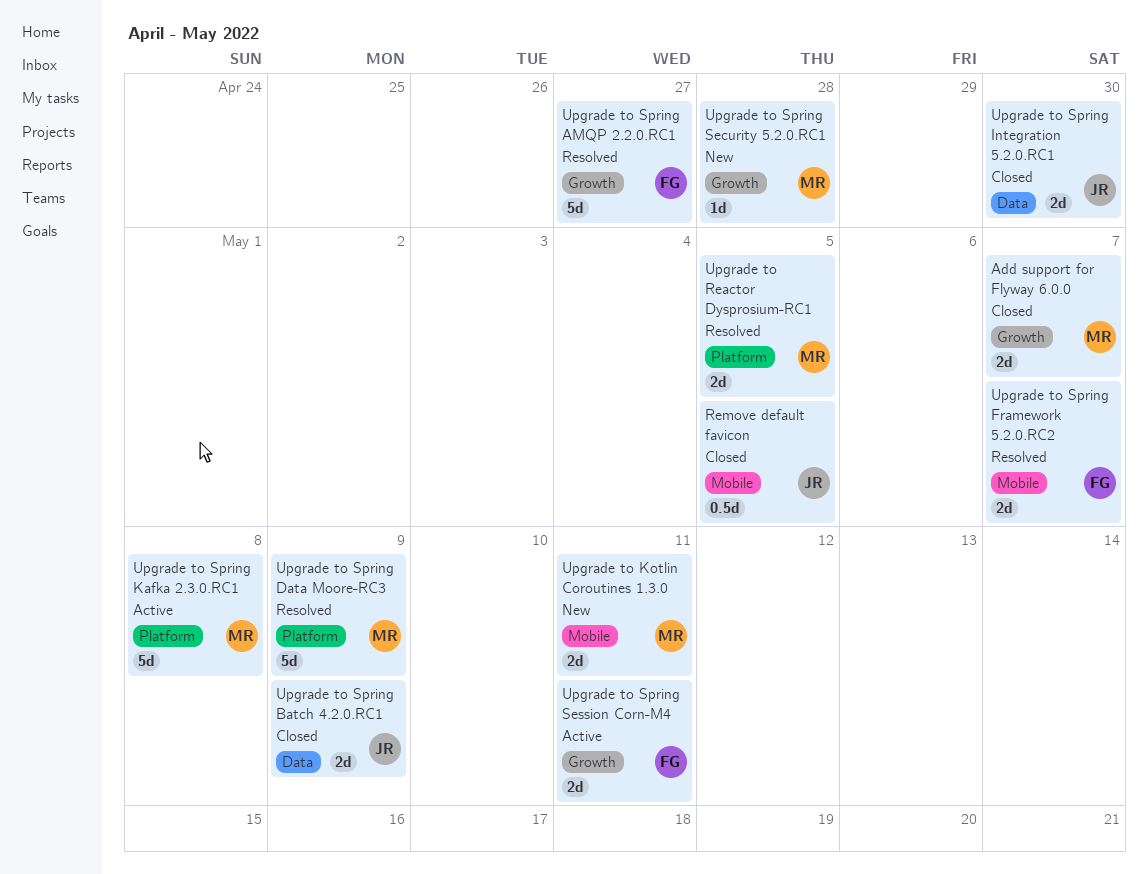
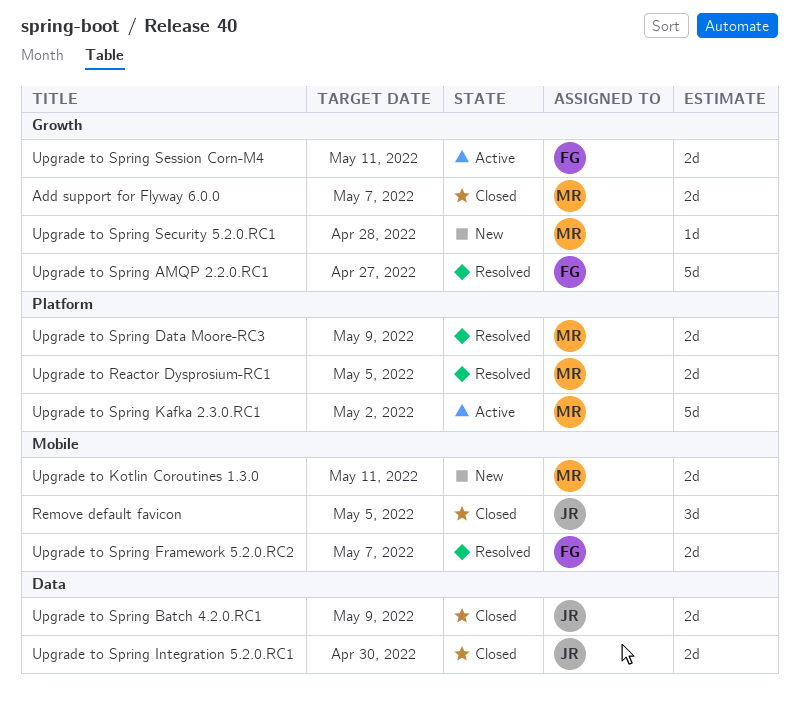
Remove default favicon, estimate: 0.5d -> 3d
Upgrade to Spring Data Moore-RC3, estimate: 5d -> 2d
Upgrade to Spring Kafka 2.3.0.RC1, due: May 8 -> May 2

